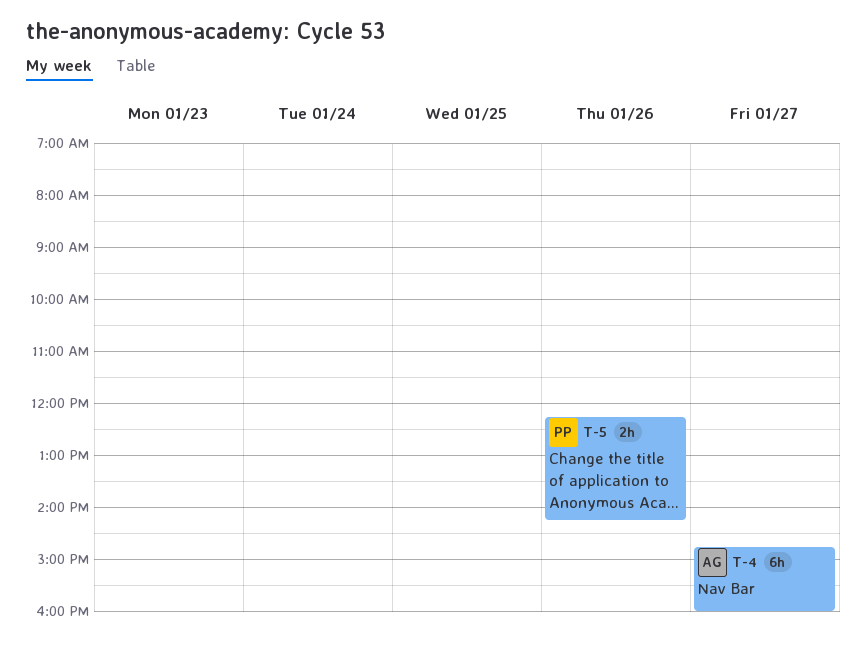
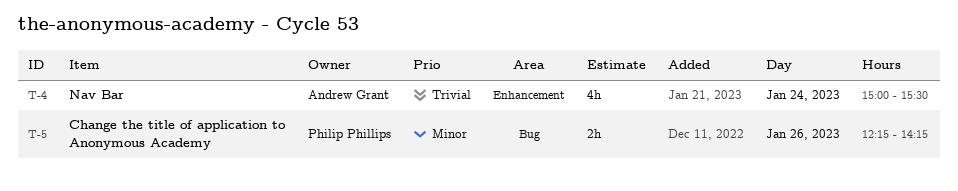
T-4, estimate: 6h -> 4h
T-4, day: Jan 27 -> Jan 24
T-4, begins: 14:45 -> 15:00
T-4, ends: 16:00 -> 15:30

